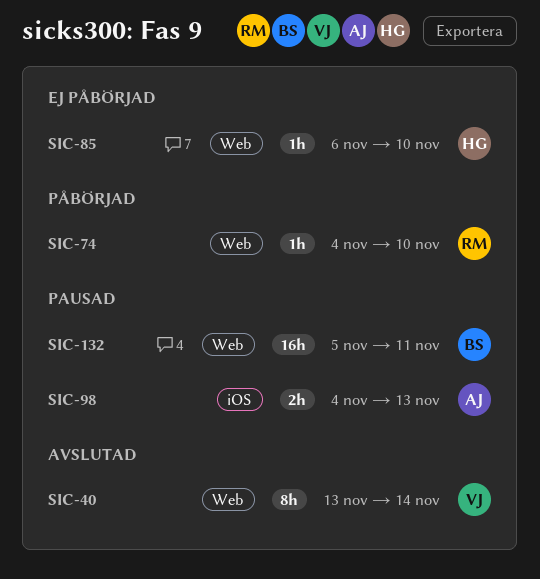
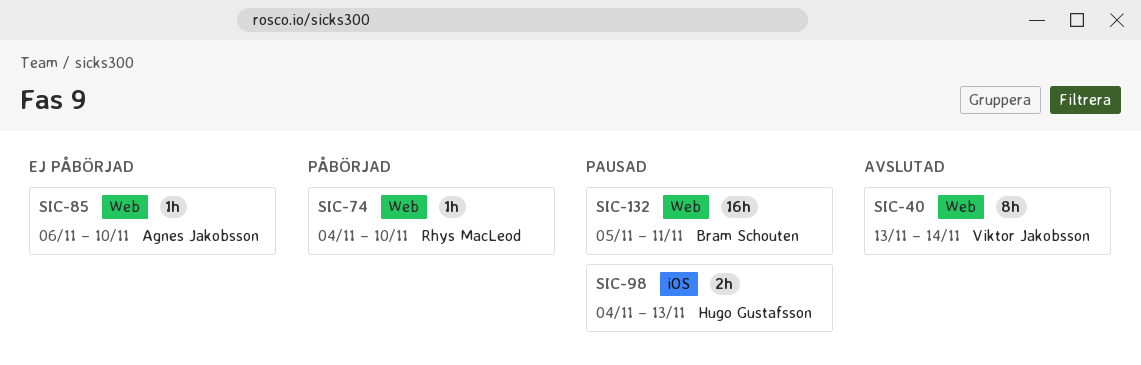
SIC-85, owner: Hugo Gustafsson -> Agnes Jakobsson
SIC-98, owner: Agnes Jakobsson -> Hugo Gustafsson

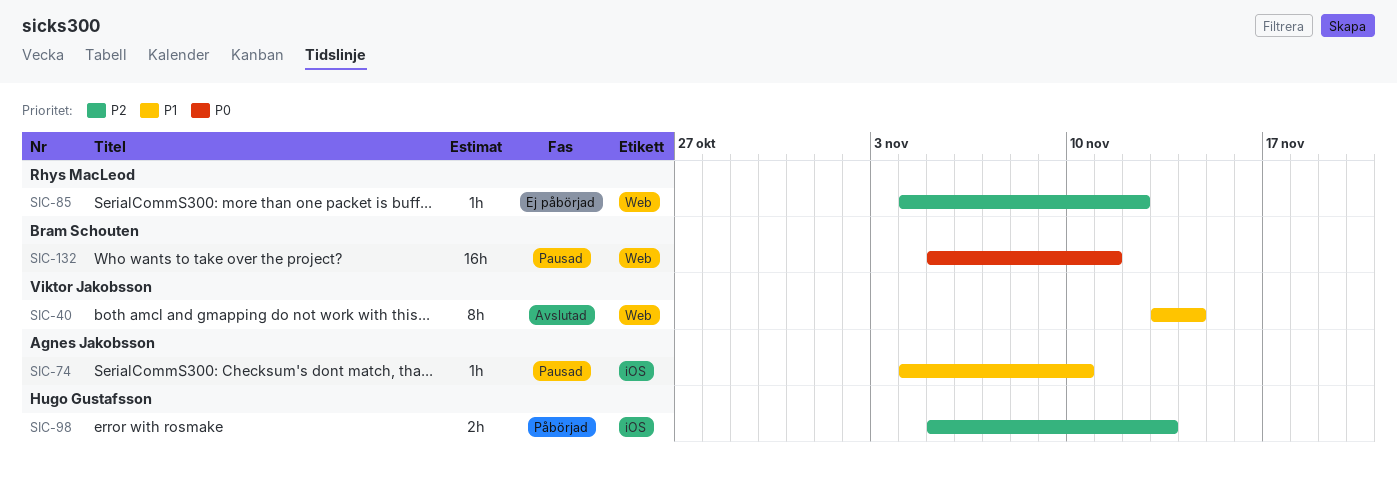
SIC-74, status: Påbörjad -> Pausad
SIC-74, owner: Rhys MacLeod -> Agnes Jakobsson
SIC-74, label: Web -> iOS
SIC-85, owner: Agnes Jakobsson -> Rhys MacLeod
SIC-85, start: Nov 6 -> Nov 4
SIC-85, due: Nov 10 -> Nov 12
SIC-98, status: Pausad -> Påbörjad
SIC-98, start: Nov 4 -> Nov 5

